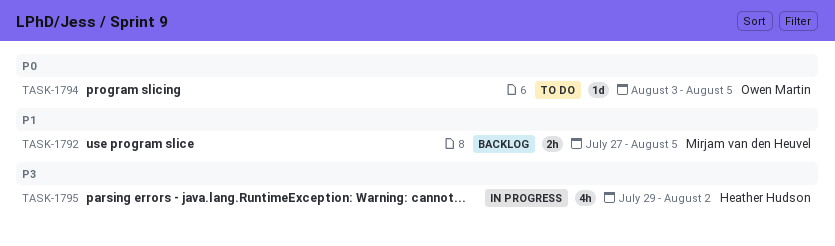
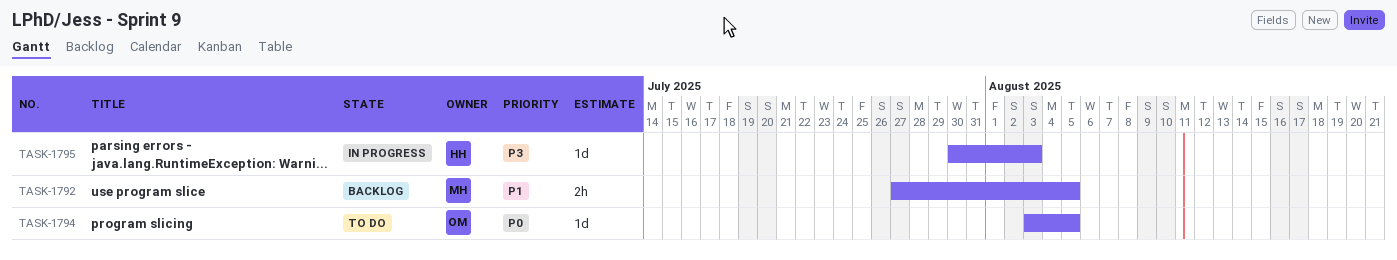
TASK-1795, estimate: 4h -> 1d
TASK-1795, start: Jul 29 -> Jul 30
TASK-1795, due: Aug 2 -> Aug 3

